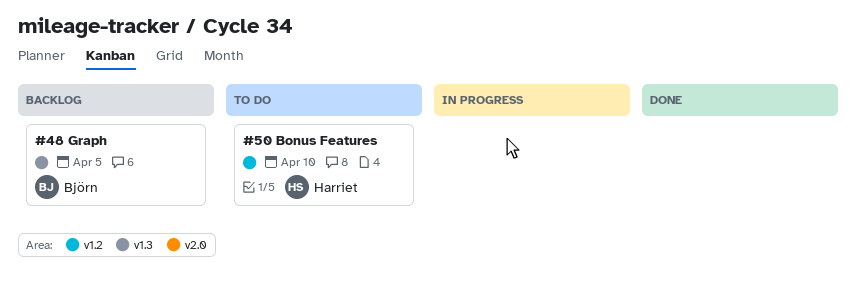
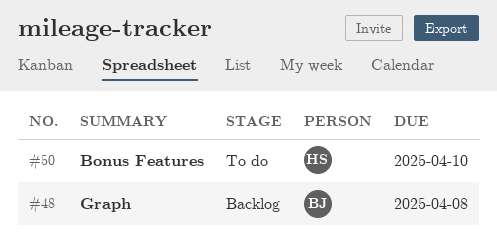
#48, due: Apr 5 -> Apr 8

